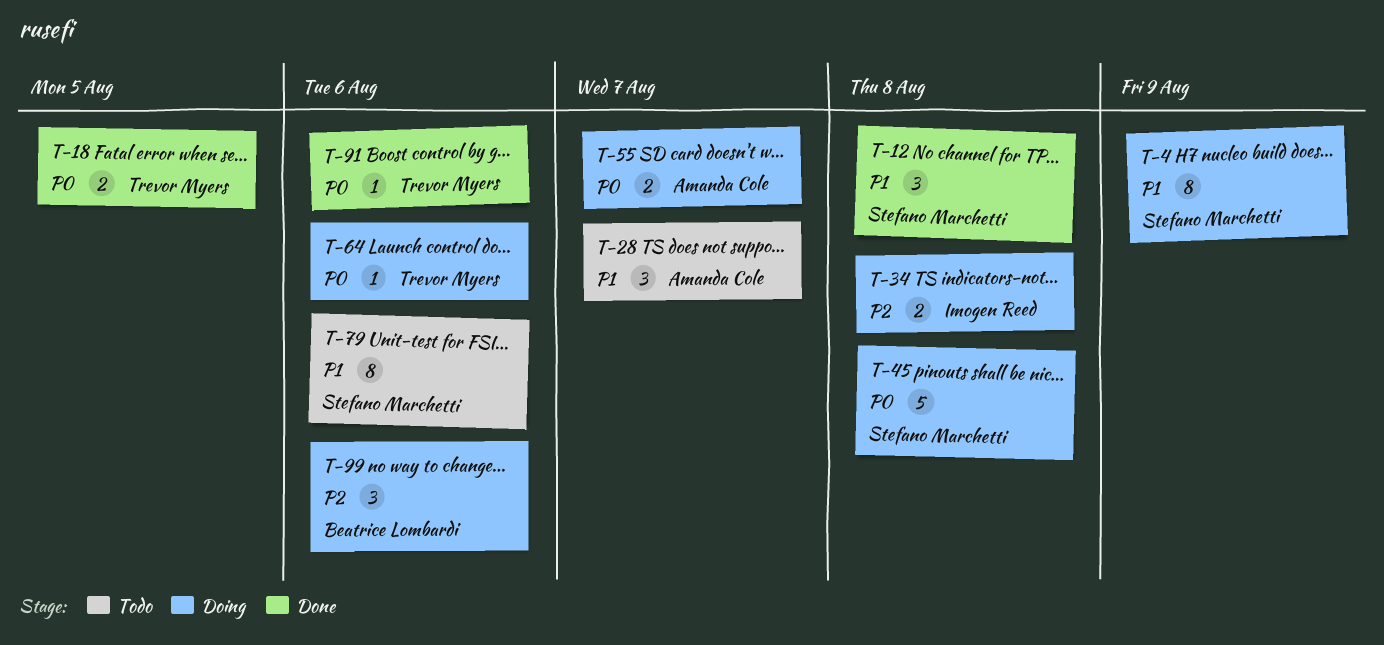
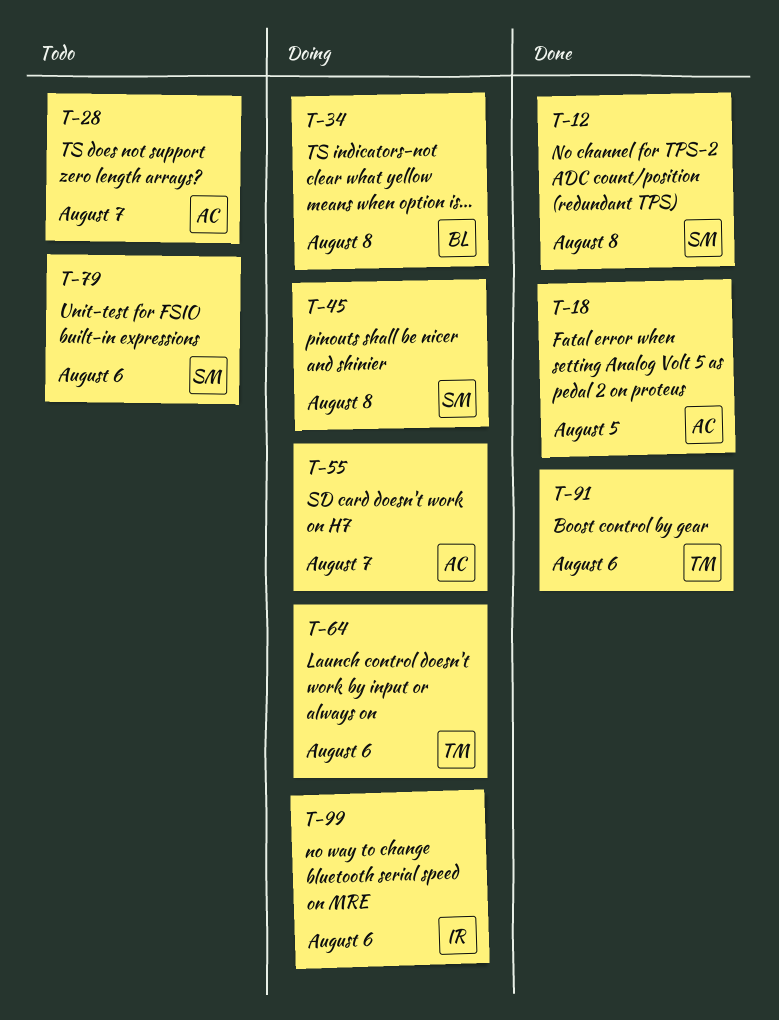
T-4: present -> none
T-18, owner: Trevor Myers -> Amanda Cole
T-34, owner: Imogen Reed -> Beatrice Lombardi
T-99, owner: Beatrice Lombardi -> Imogen Reed

